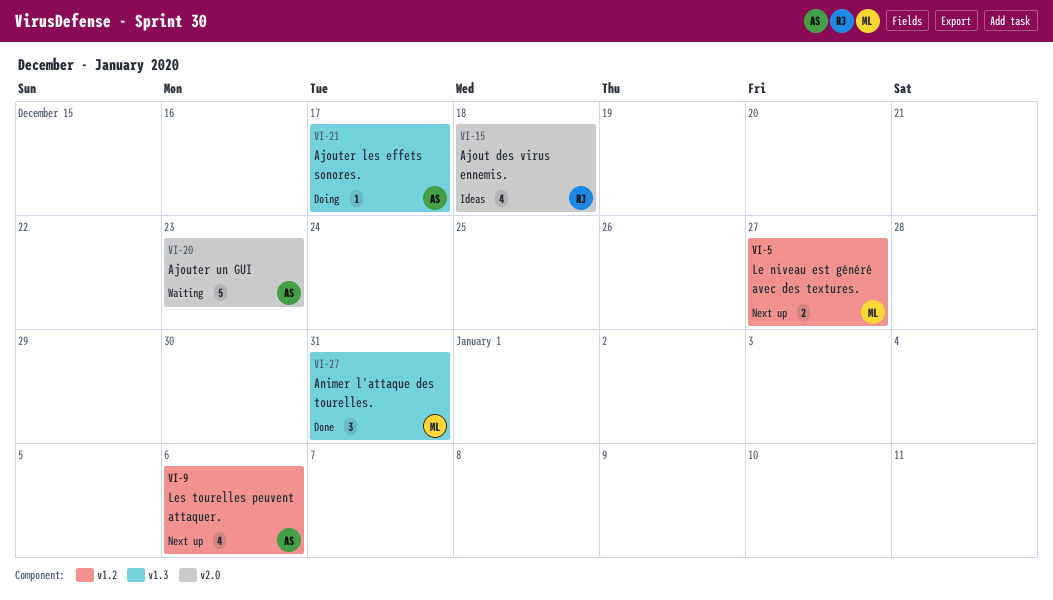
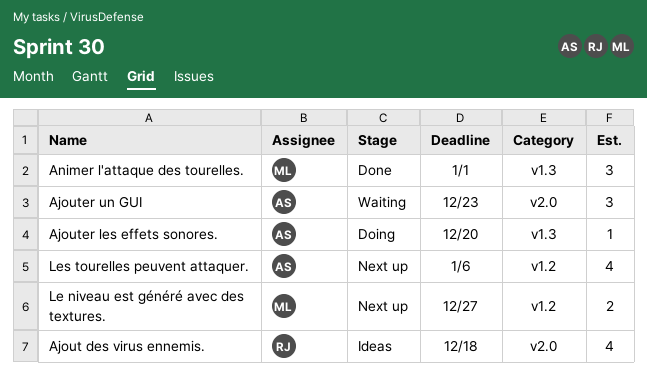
Ajouter les effets sonores., due: Dec 17 -> Dec 20
Ajouter un GUI, estimate: 5 -> 3
Animer l'attaque des tourelles., due: Dec 31 -> Jan 1

